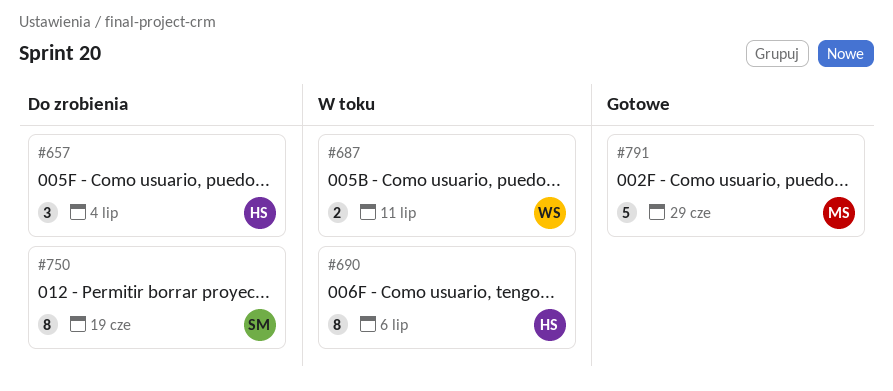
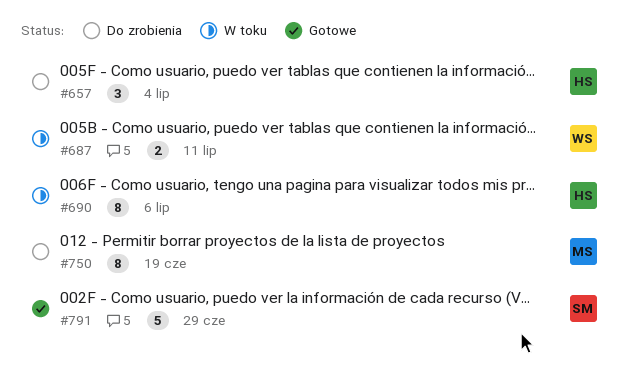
#750, owner: SM -> MS
#791, owner: MS -> SM

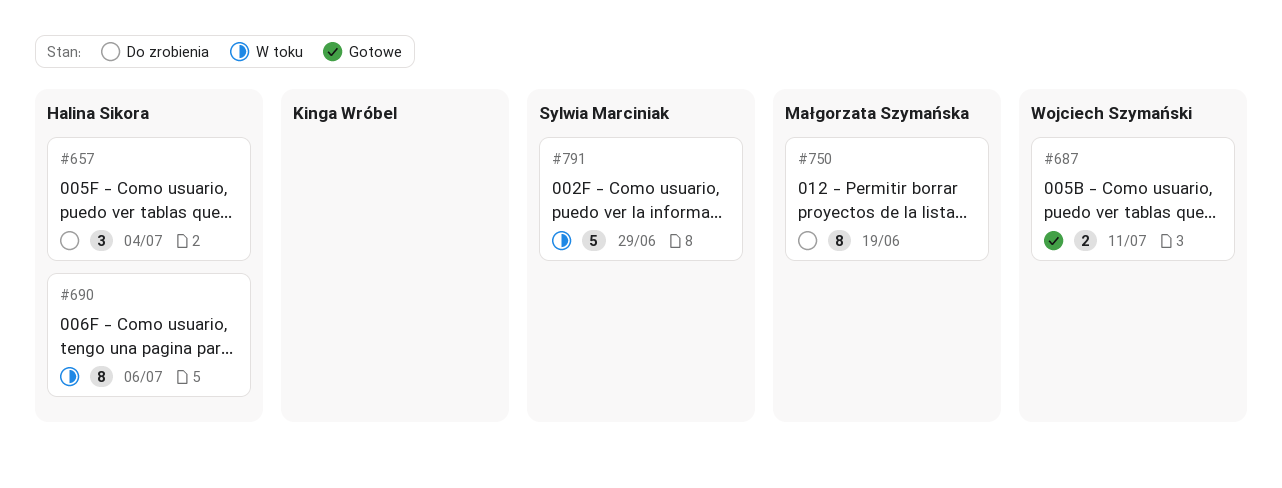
#687, status: W toku -> Gotowe
#791, status: Gotowe -> W toku

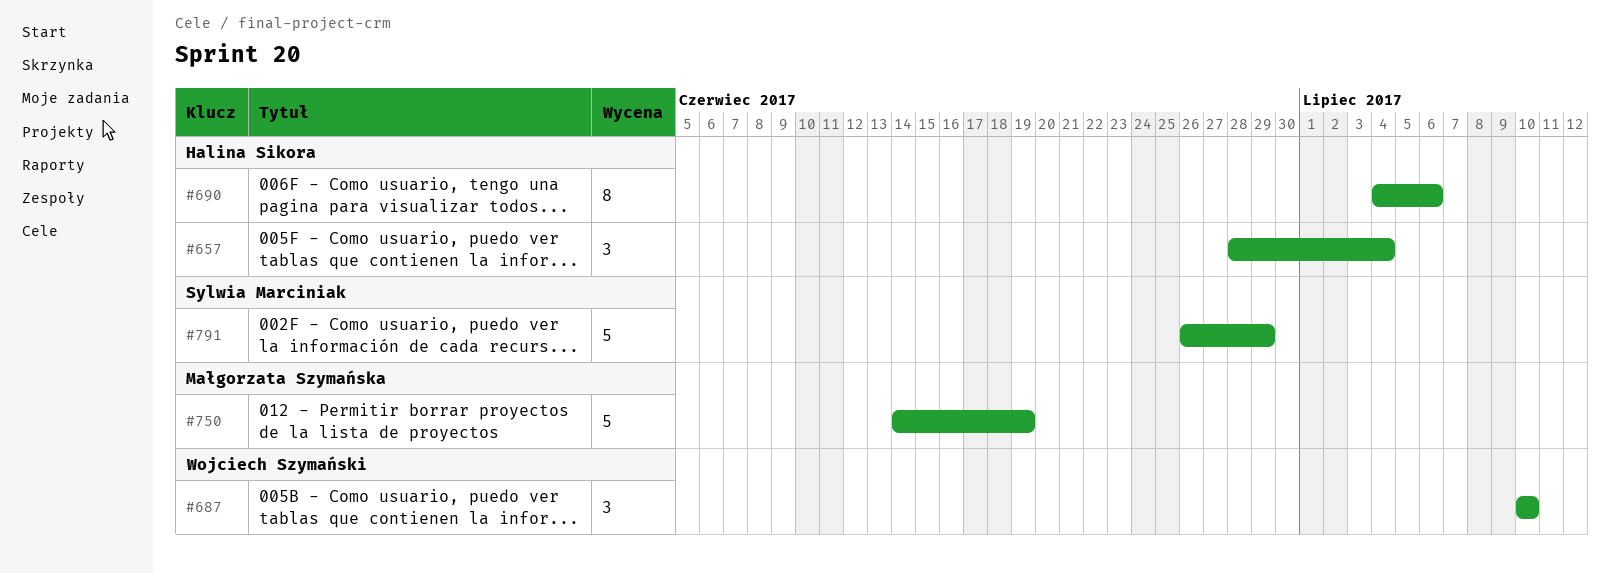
#687, estimate: 2 -> 3
#687, due: Jul 11 -> Jul 10
#750, estimate: 8 -> 5

